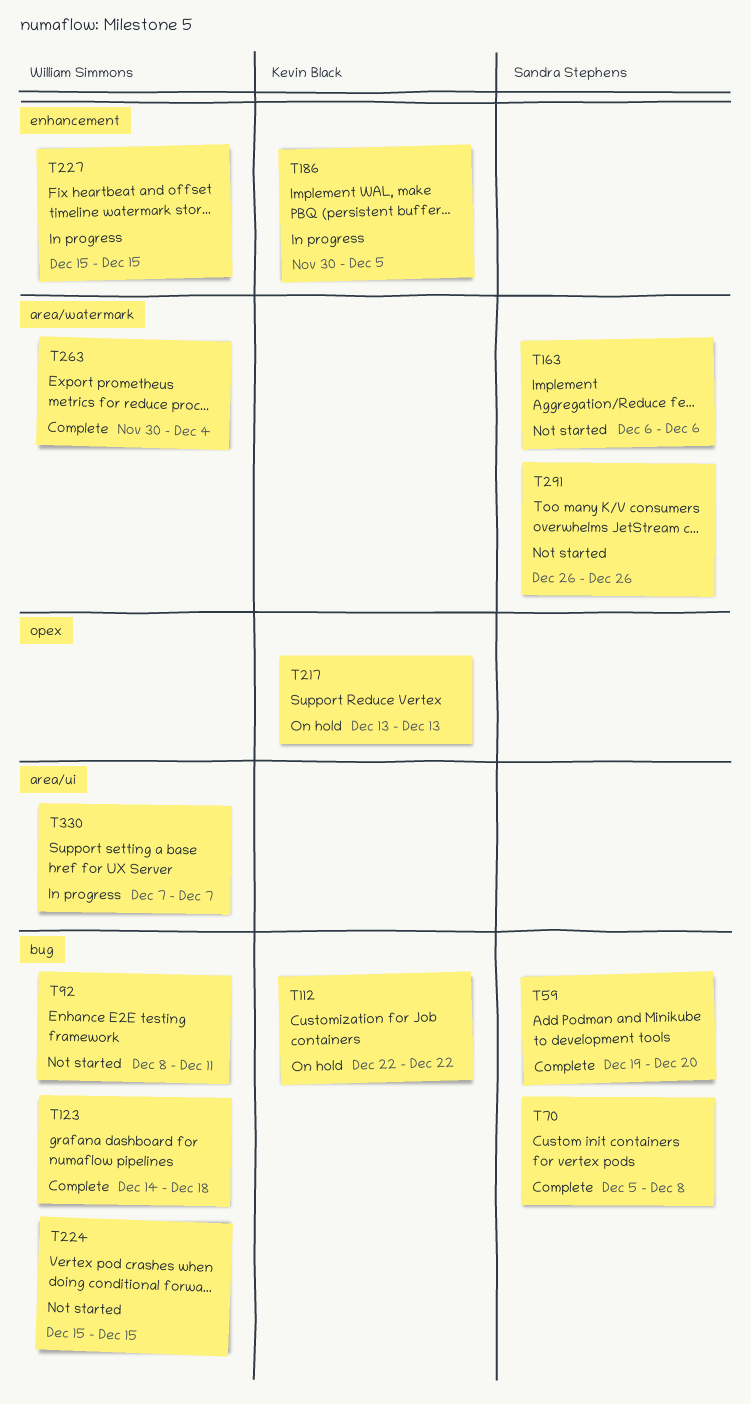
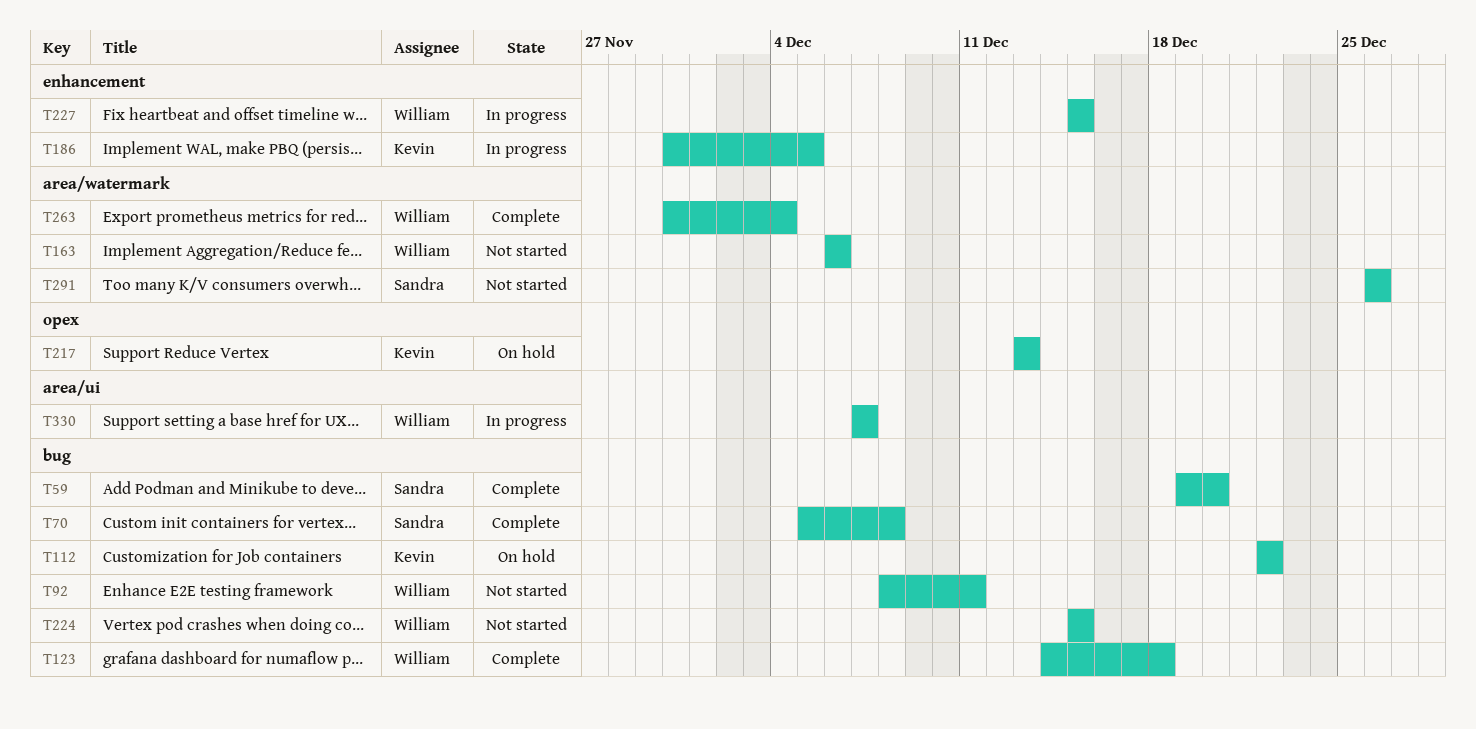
T163, owner: Sandra Stephens -> William Simmons

